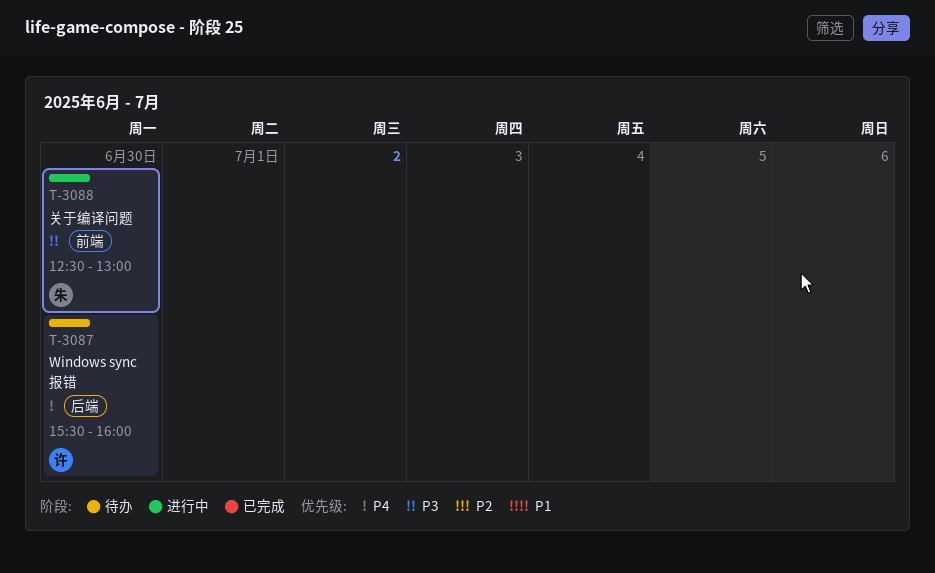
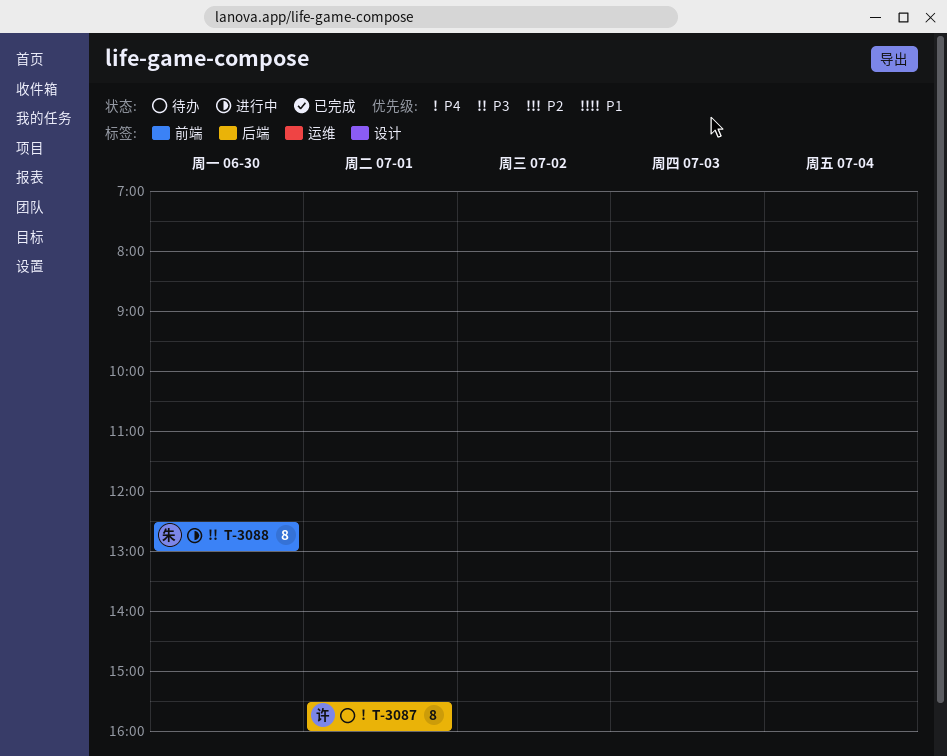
T-3087, day: Jun 30 -> Jul 1

